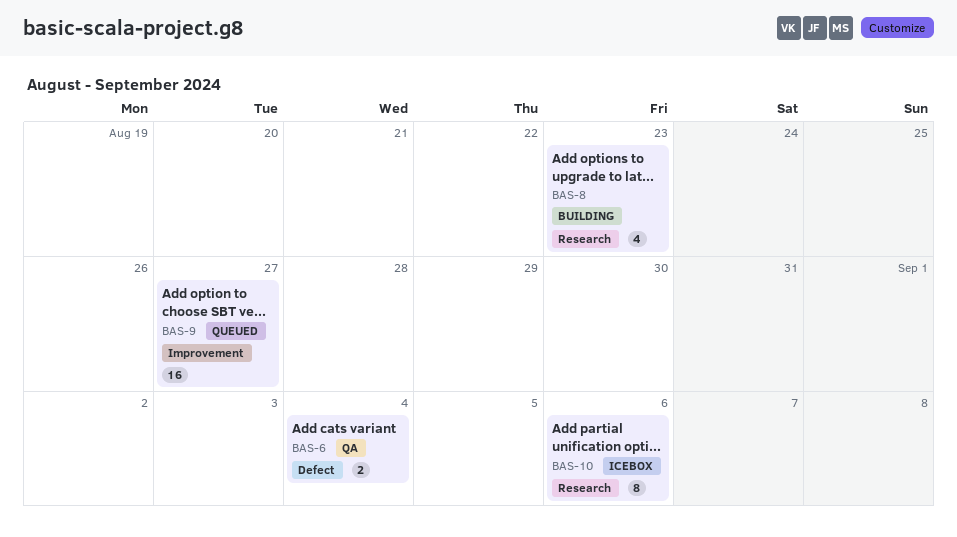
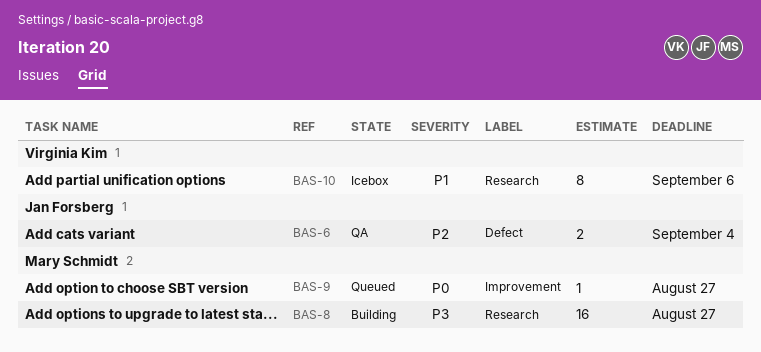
BAS-8, estimate: 4 -> 16
BAS-8, due: Aug 23 -> Aug 27
BAS-9, estimate: 16 -> 1

